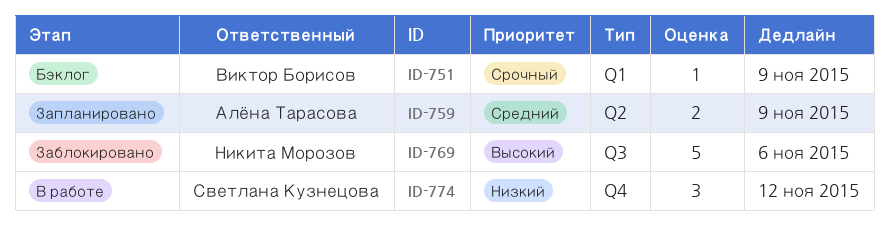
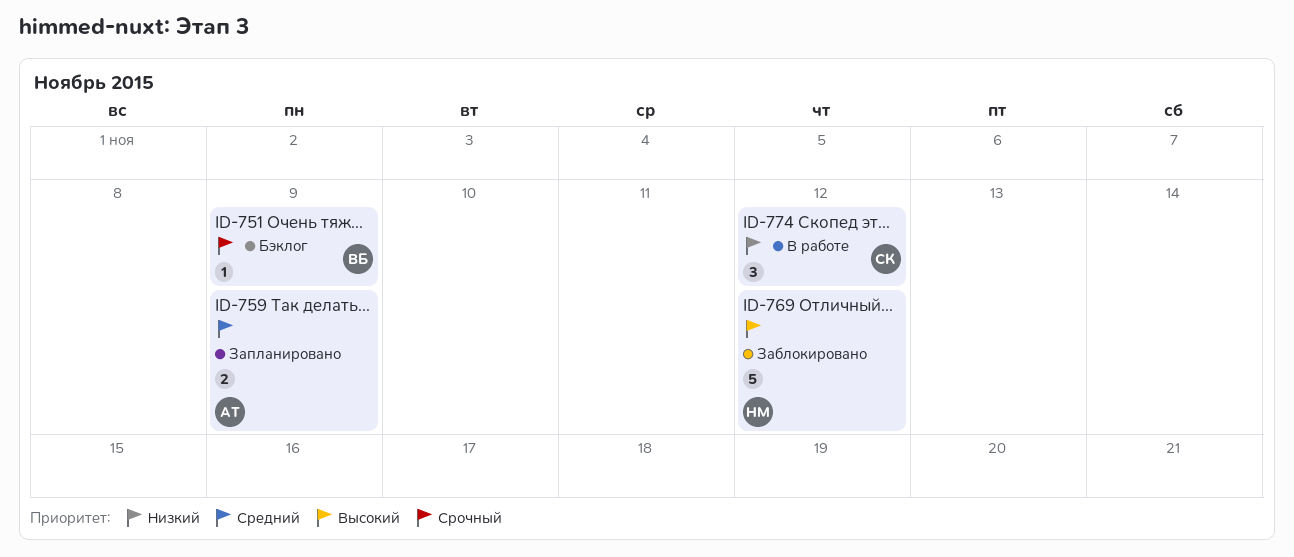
ID-769, due: Nov 6 -> Nov 12

